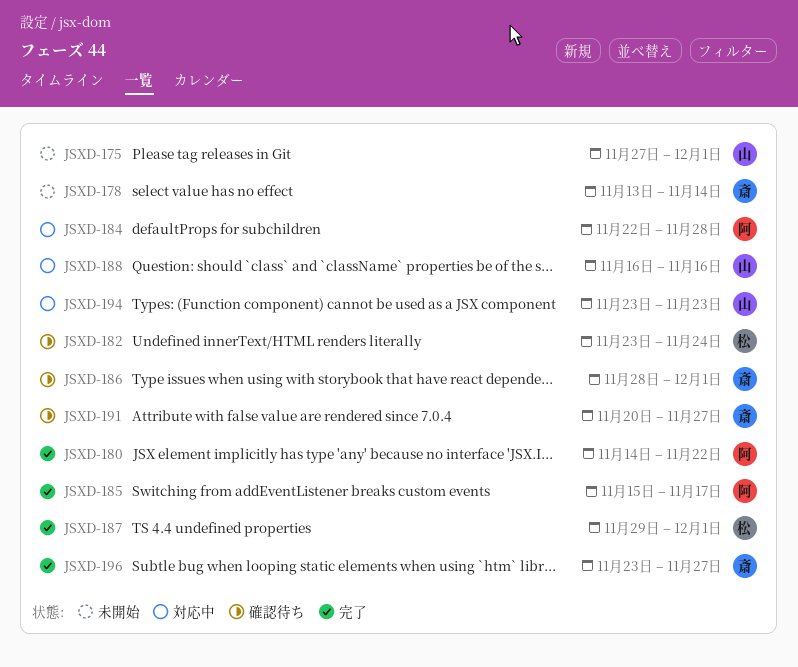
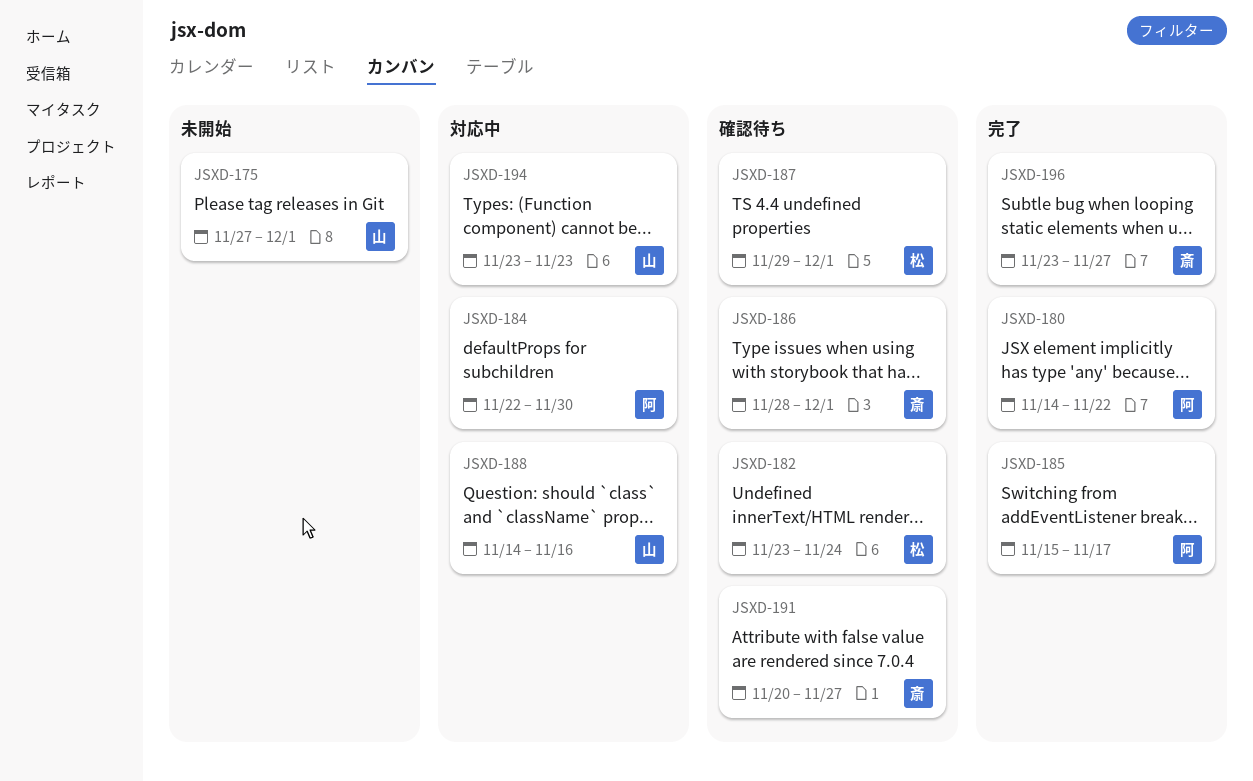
JSXD-178: present -> none
JSXD-184, due: Nov 28 -> Nov 30
JSXD-187, status: 完了 -> 確認待ち
JSXD-188, start: Nov 16 -> Nov 14

